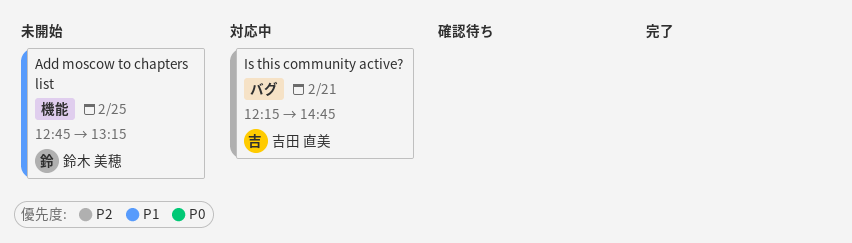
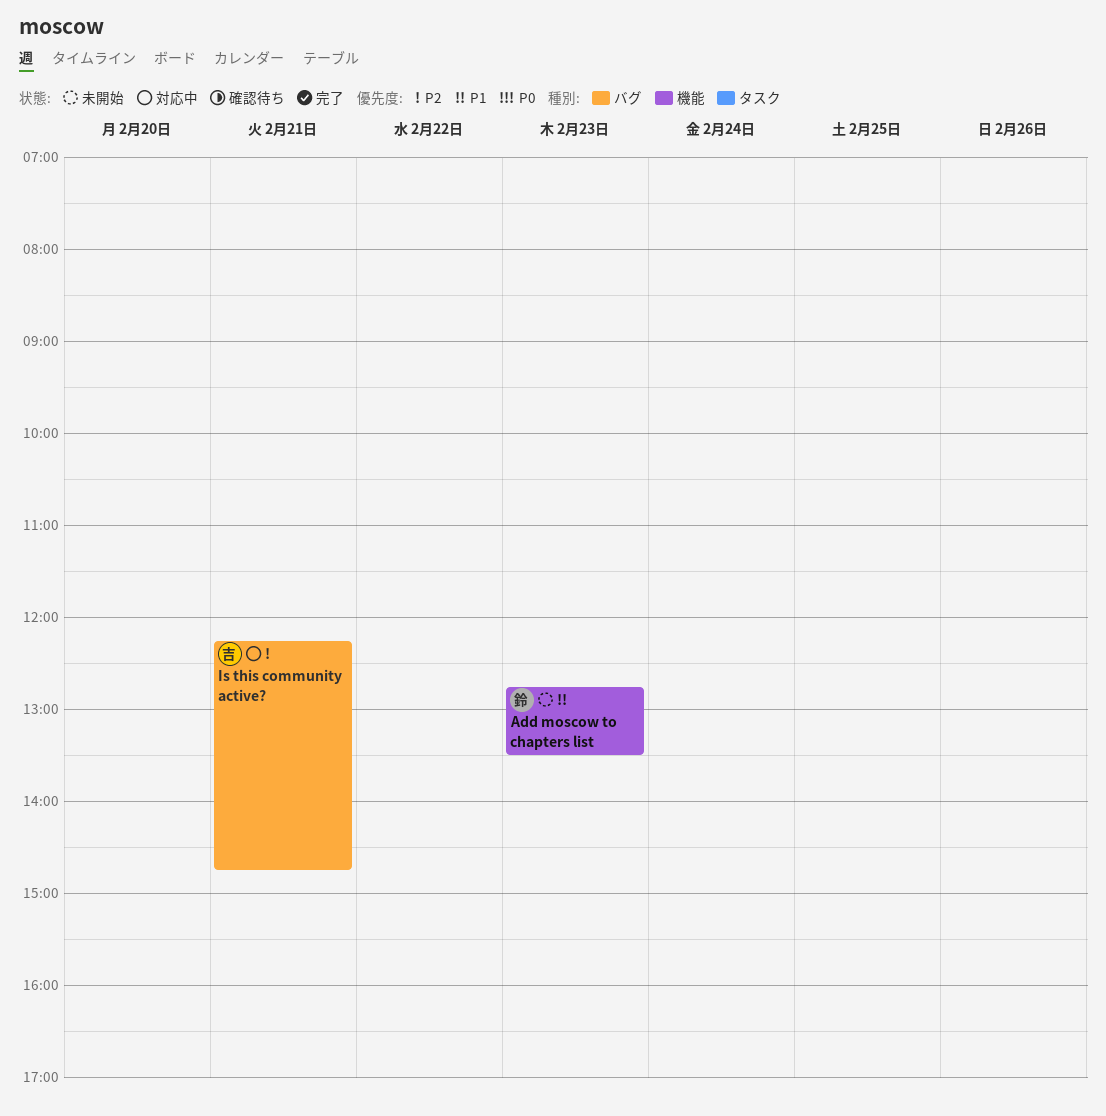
Add moscow to chapters list, day: Feb 25 -> Feb 23
Add moscow to chapters list, ends: 13:15 -> 13:30

